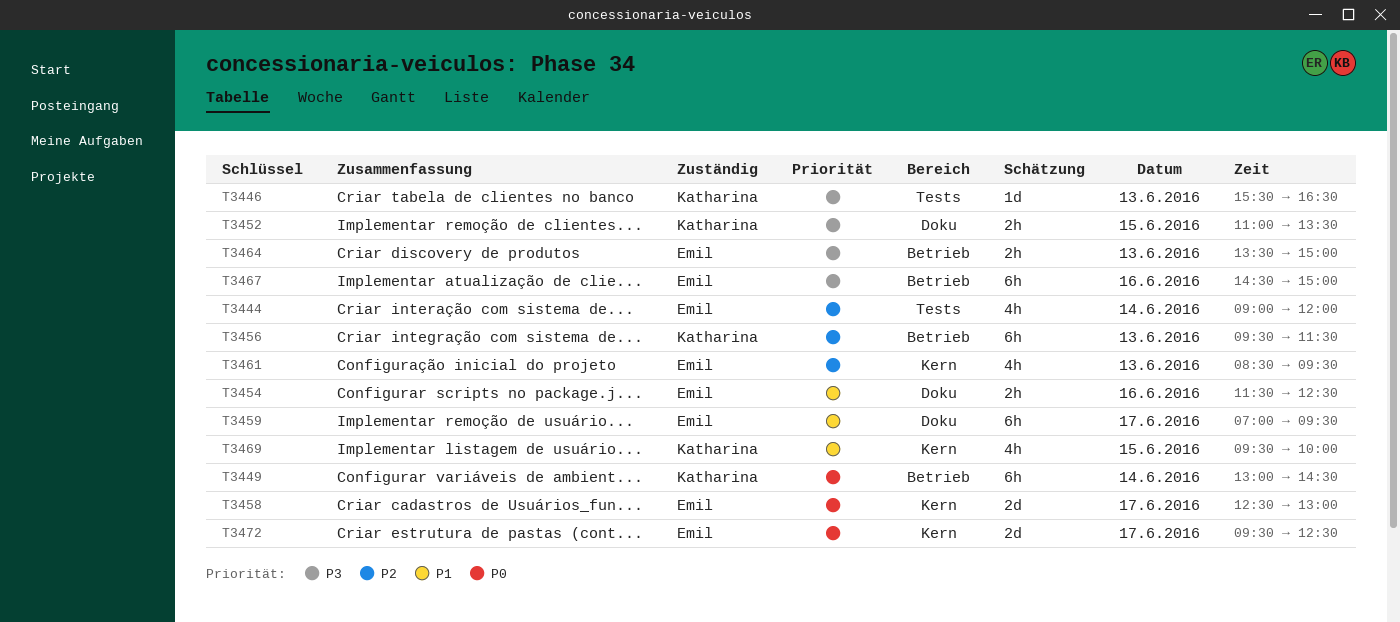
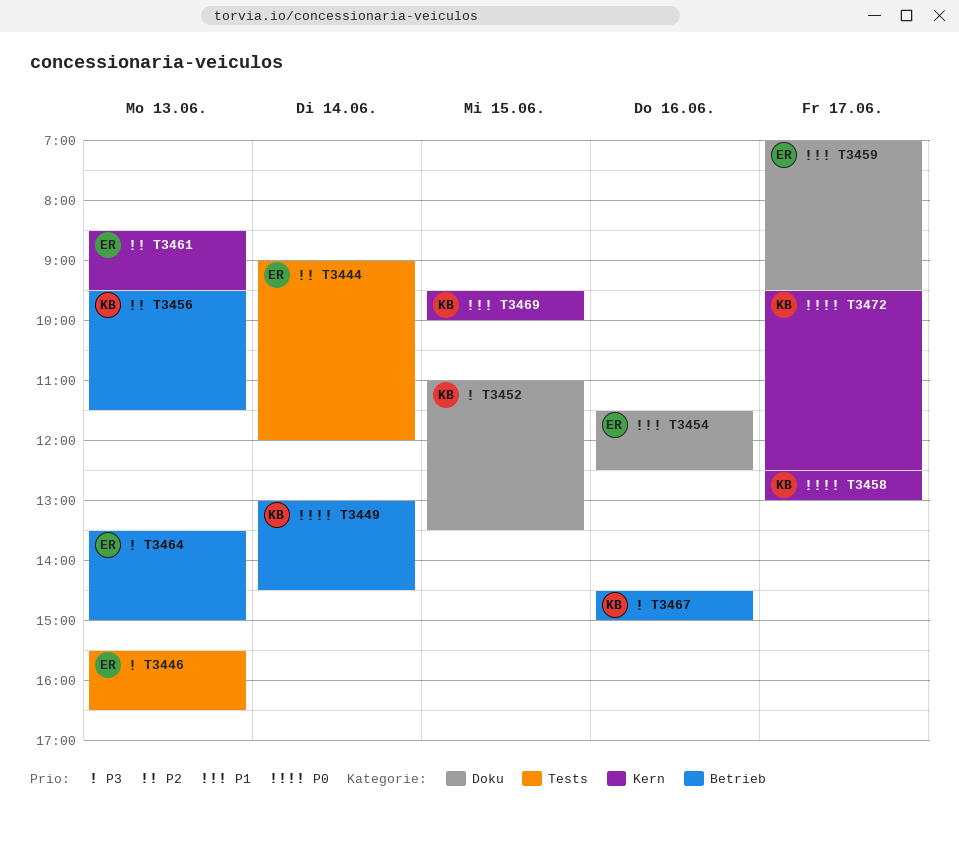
T3446, owner: Katharina -> Emil
T3458, owner: Emil -> Katharina
T3467, owner: Emil -> Katharina
T3472, owner: Emil -> Katharina

